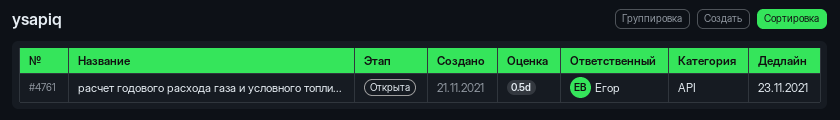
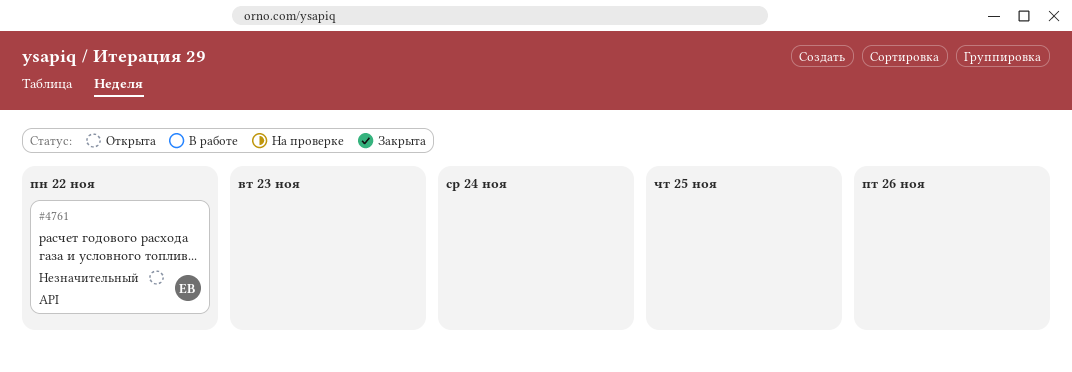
#4761, due: Nov 23 -> Nov 22

